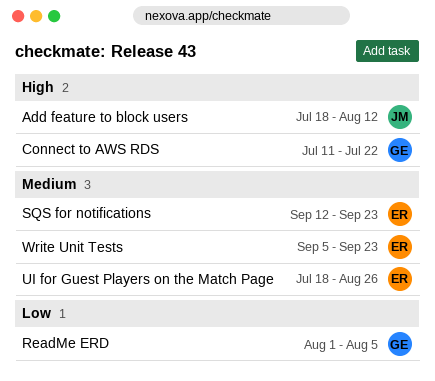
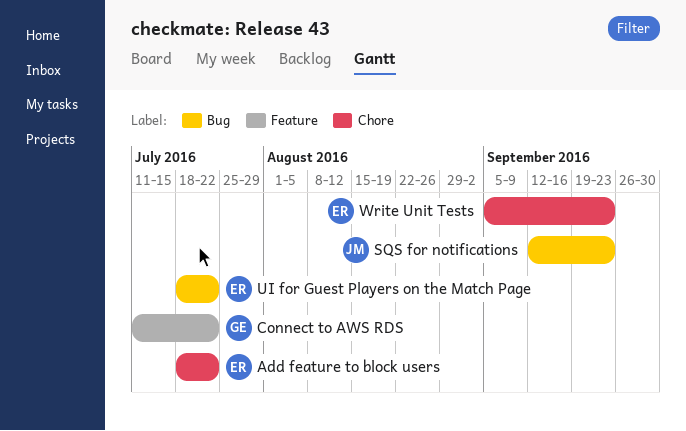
Add feature to block users, owner: JM -> ER
Add feature to block users, due: Aug 12 -> Jul 22
ReadMe ERD: present -> none
SQS for notifications, owner: ER -> JM
UI for Guest Players on the Match Page, due: Aug 26 -> Jul 22

